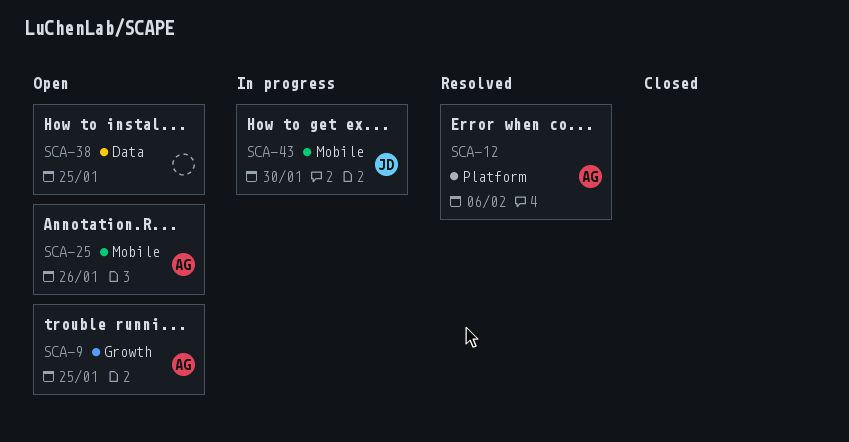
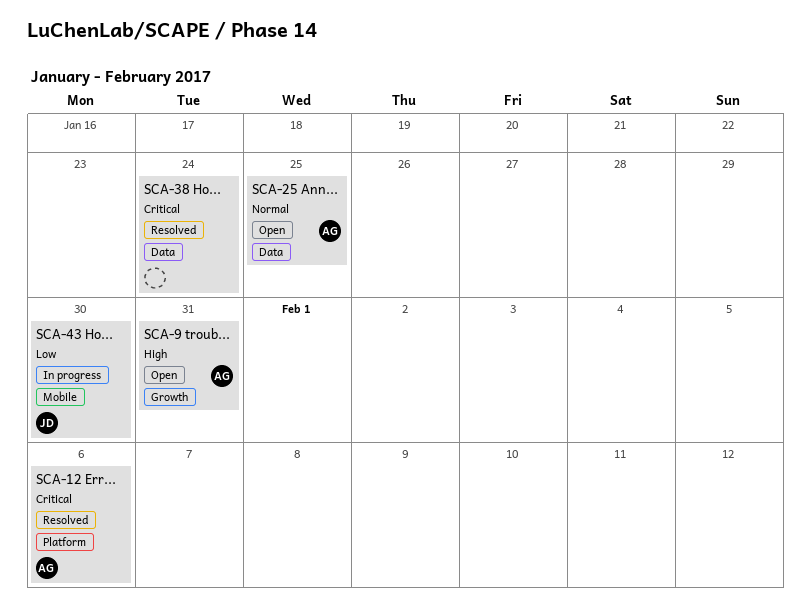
SCA-9, due: Jan 25 -> Jan 31
SCA-25, label: Mobile -> Data
SCA-25, due: Jan 26 -> Jan 25
SCA-38, status: Open -> Resolved
SCA-38, due: Jan 25 -> Jan 24

